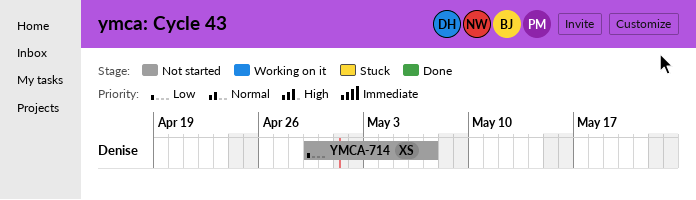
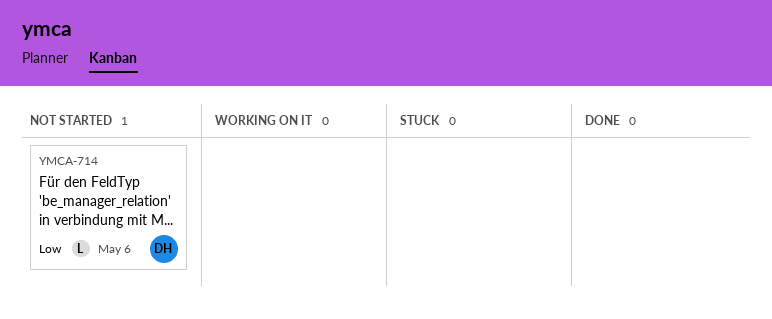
YMCA-714, estimate: XS -> L
YMCA-714, due: May 7 -> May 6

